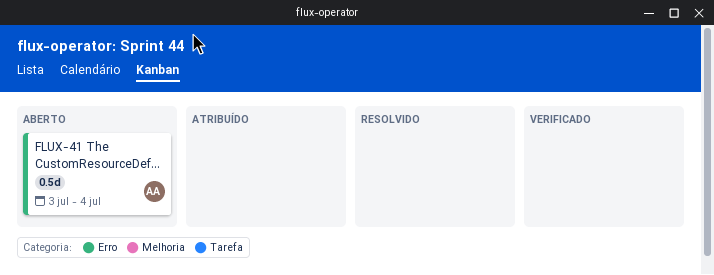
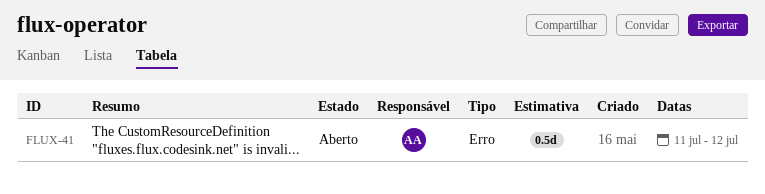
FLUX-41, start: Jul 3 -> Jul 11
FLUX-41, due: Jul 4 -> Jul 12

